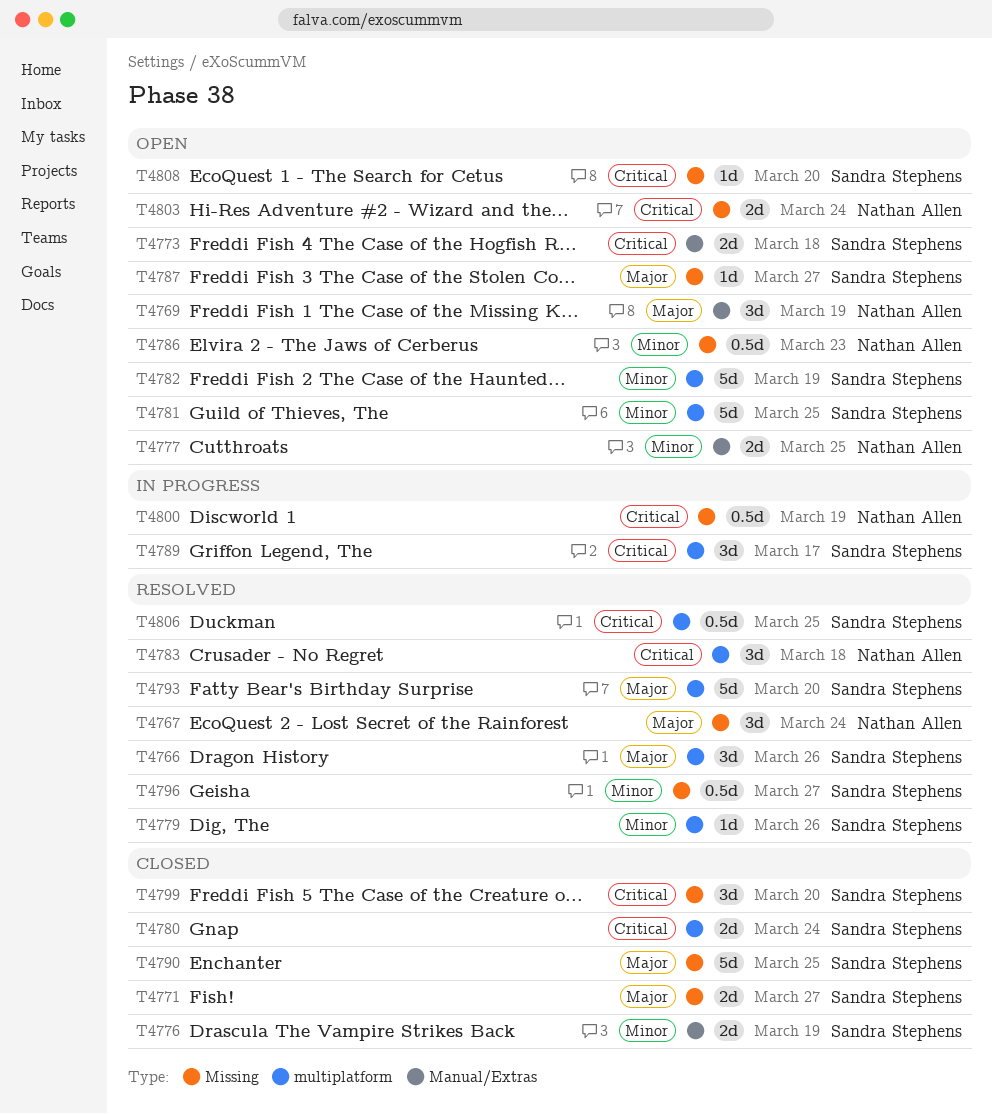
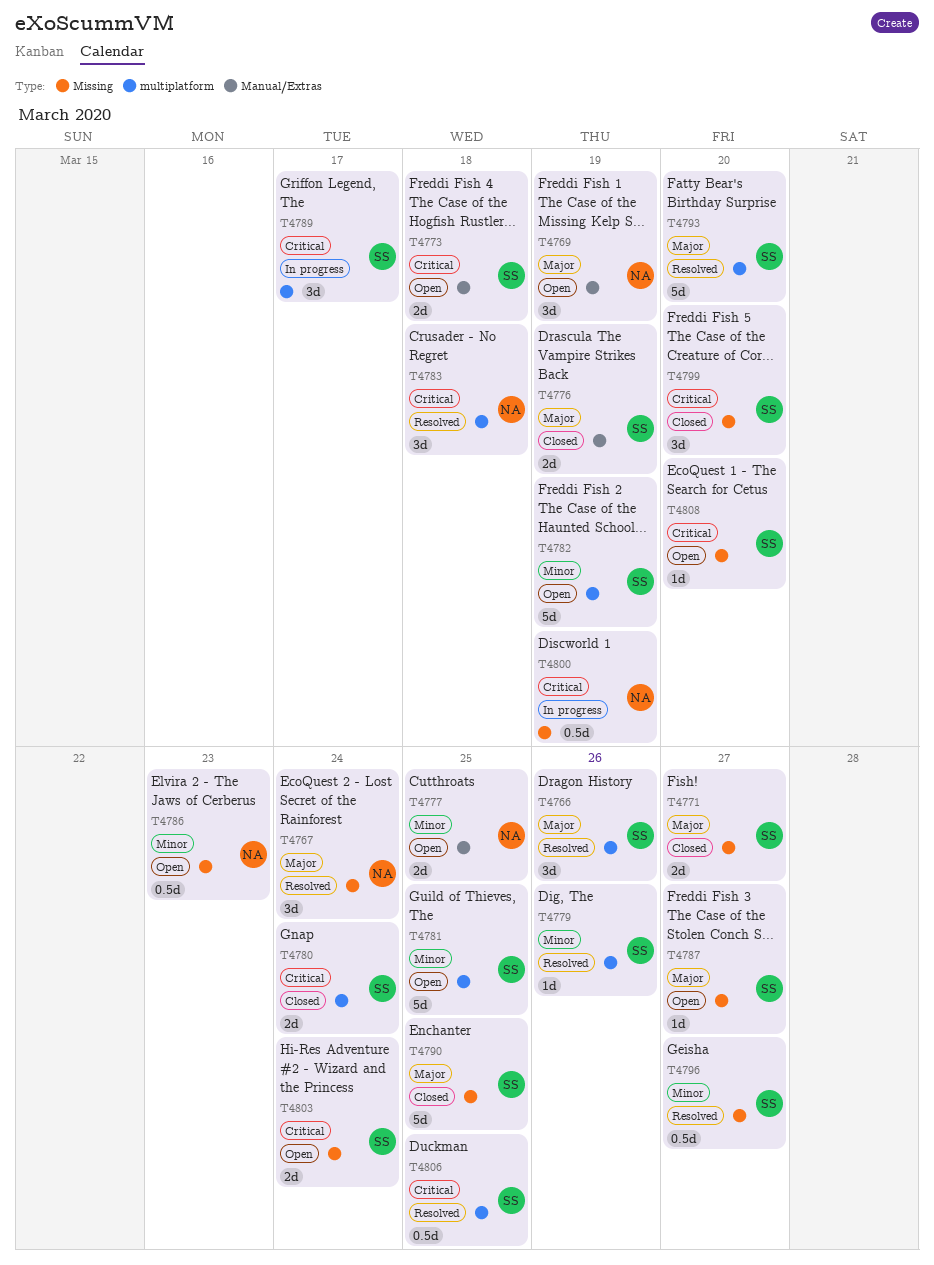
T4776, priority: Minor -> Major
T4803, owner: Nathan Allen -> Sandra Stephens

